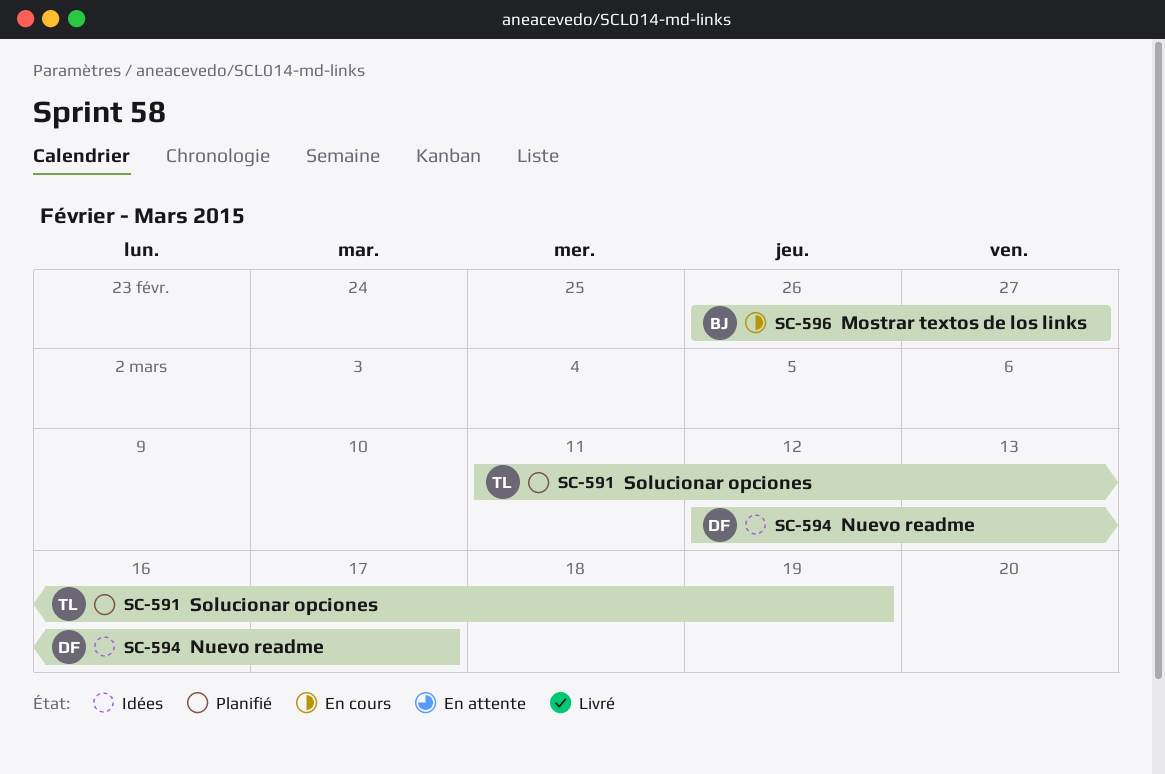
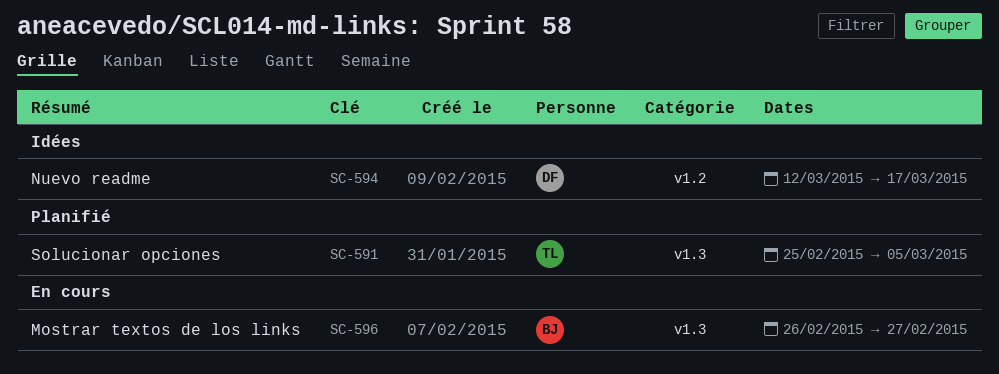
SC-591, start: Mar 11 -> Feb 25
SC-591, due: Mar 19 -> Mar 5

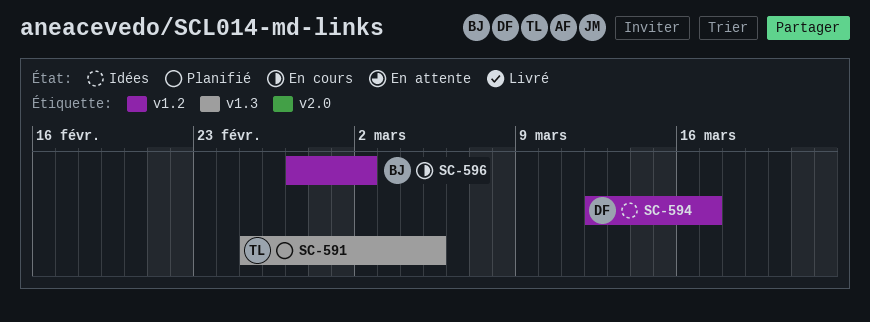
SC-596, label: v1.3 -> v1.2
SC-596, start: Feb 26 -> Feb 27
SC-596, due: Feb 27 -> Mar 2

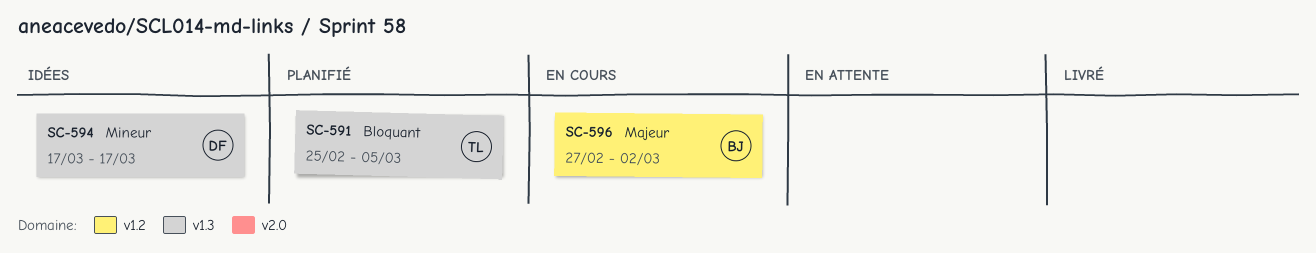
SC-594, label: v1.2 -> v1.3
SC-594, start: Mar 12 -> Mar 17

